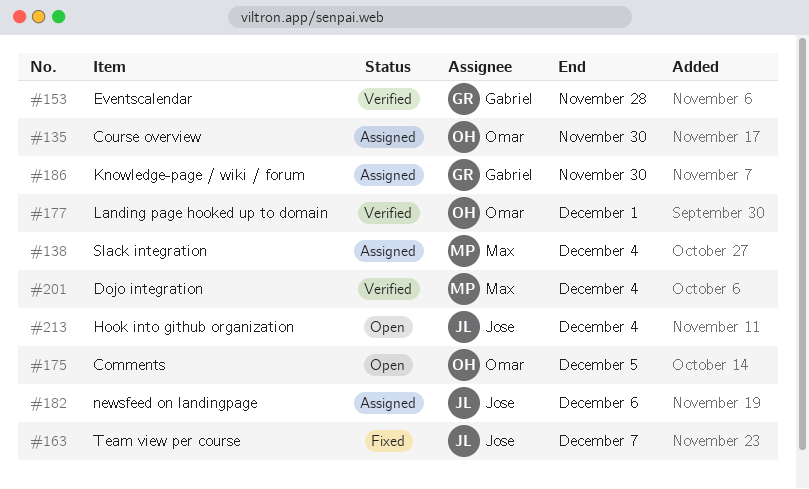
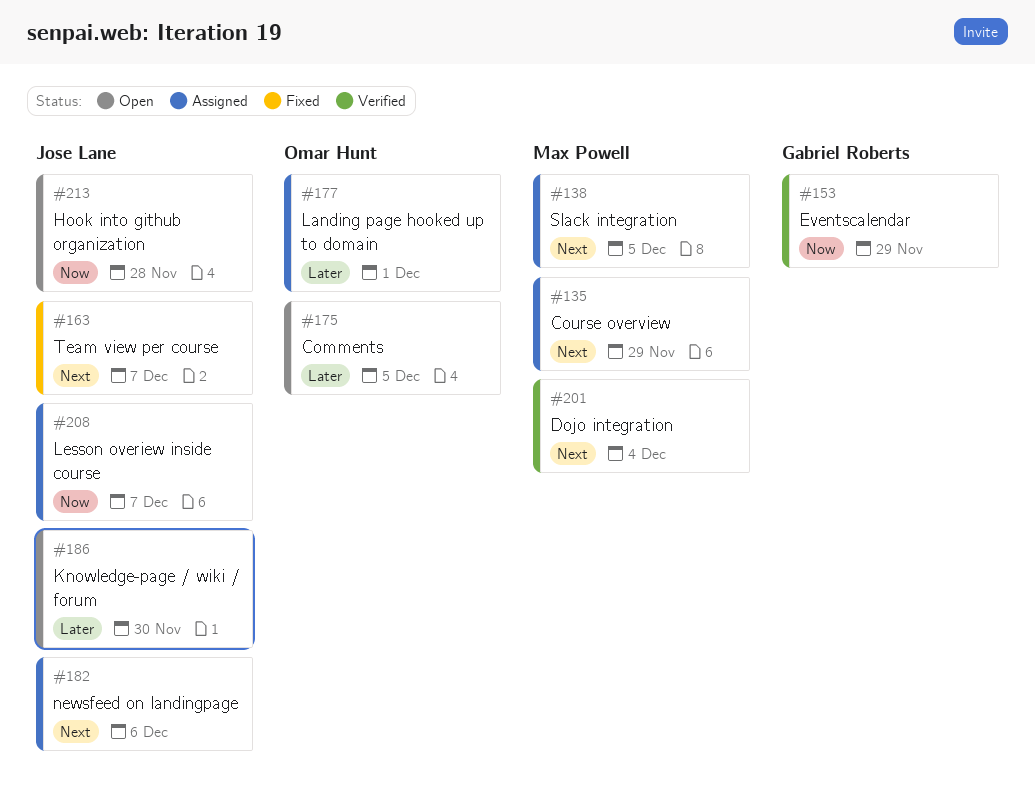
#135, owner: Omar Hunt -> Max Powell
#135, due: Nov 30 -> Nov 29
#138, due: Dec 4 -> Dec 5
#153, due: Nov 28 -> Nov 29
#177, status: Verified -> Assigned
#186, status: Assigned -> Open
#186, owner: Gabriel Roberts -> Jose Lane
#208: none -> present
#213, due: Dec 4 -> Nov 28

